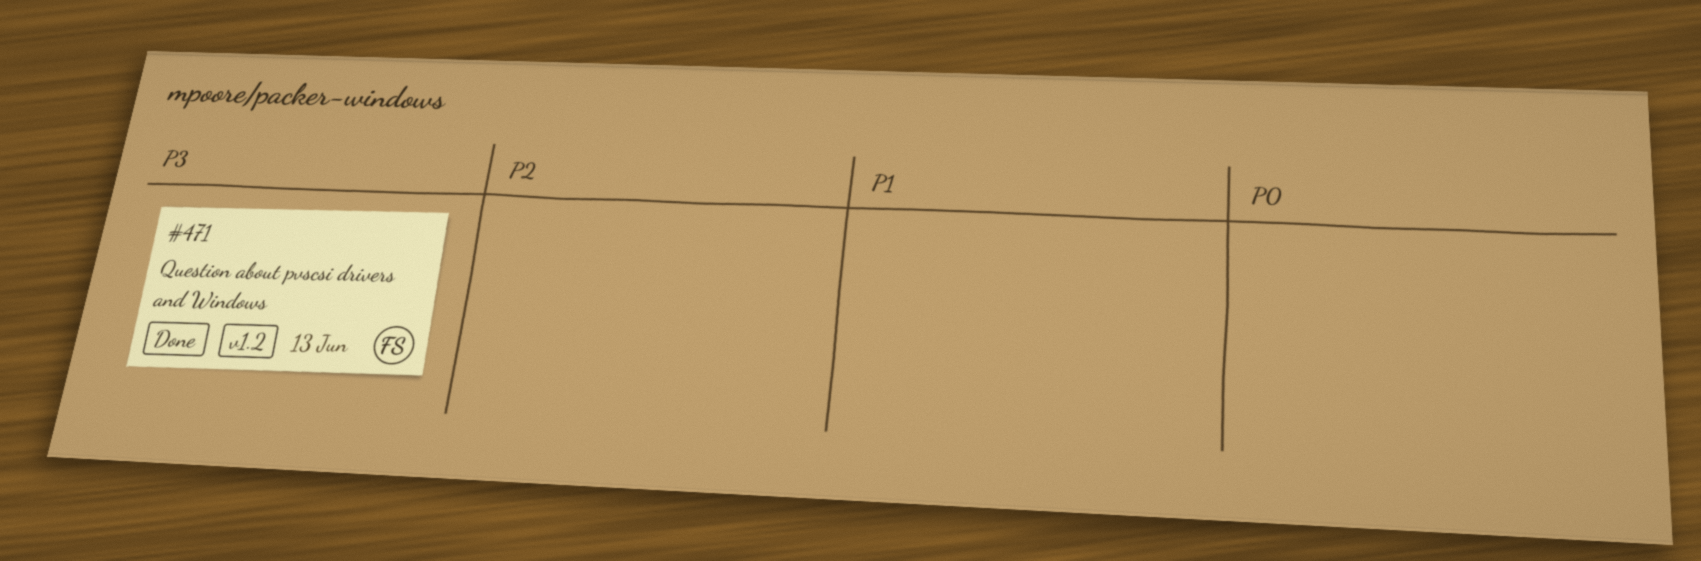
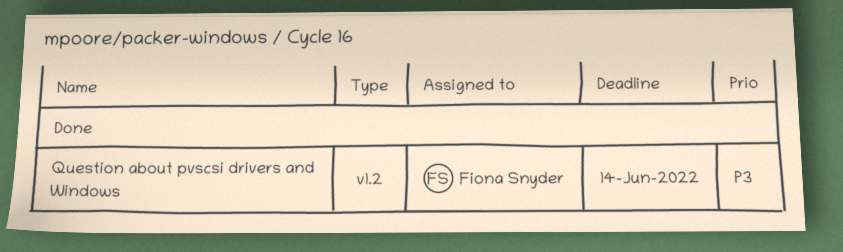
Question about pvscsi drivers and Windows, due: Jun 13 -> Jun 14

